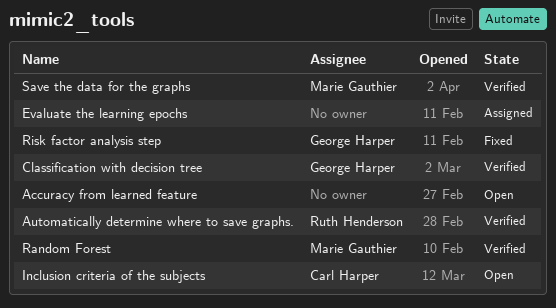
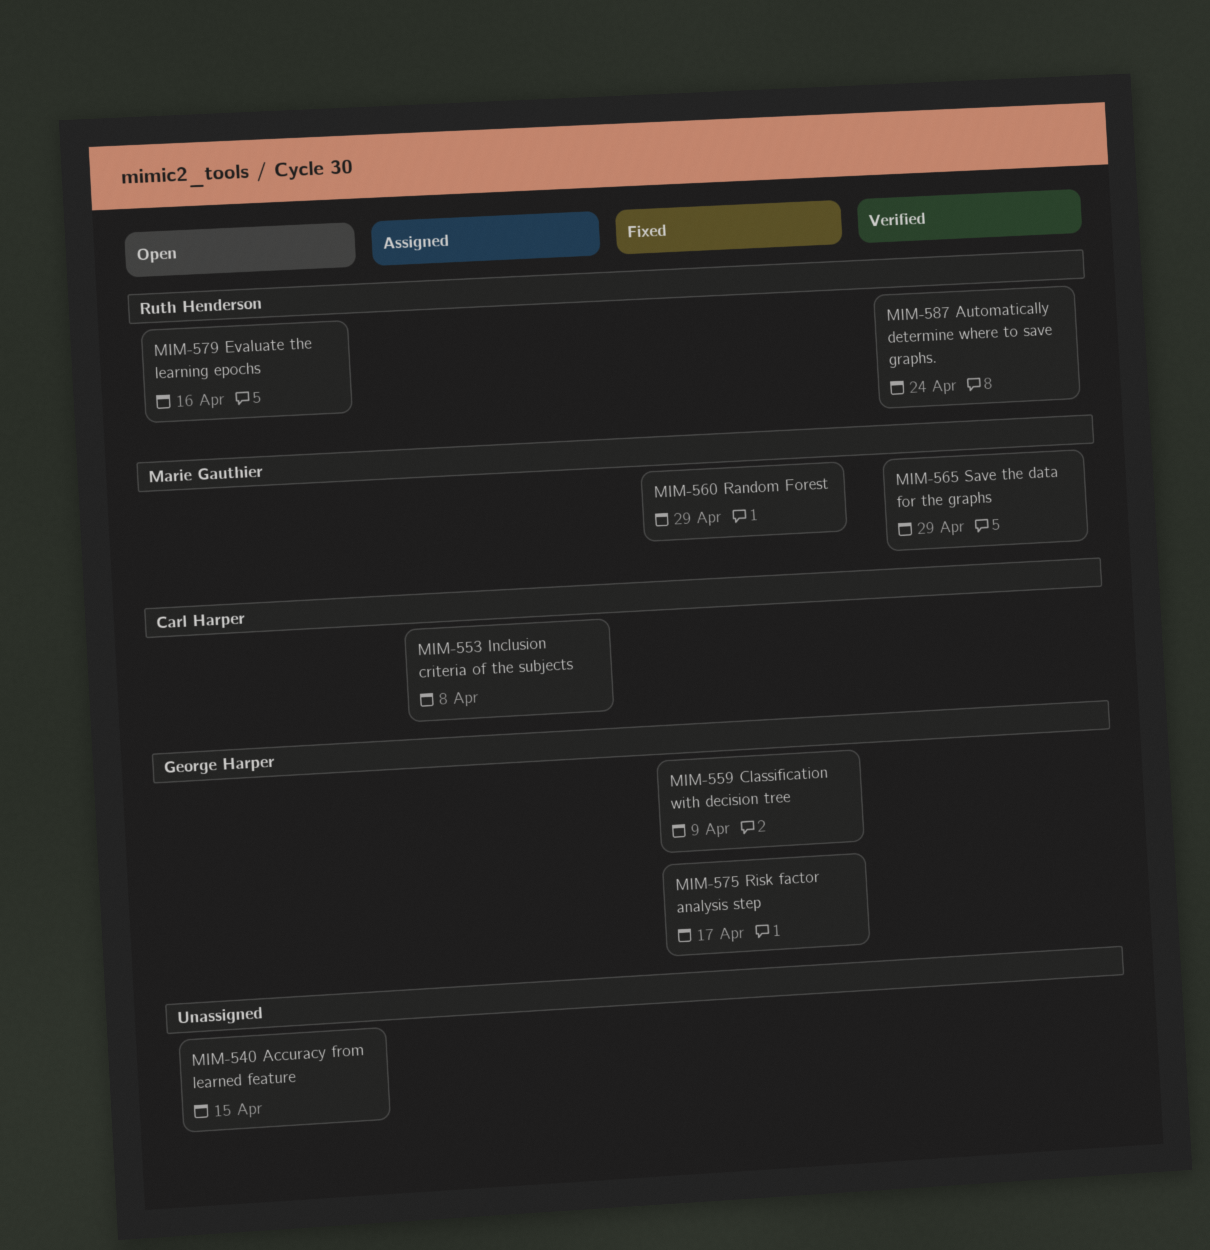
Classification with decision tree, status: Verified -> Fixed
Evaluate the learning epochs, status: Assigned -> Open
Evaluate the learning epochs, owner: none -> Ruth Henderson
Inclusion criteria of the subjects, status: Open -> Assigned
Random Forest, status: Verified -> Fixed

